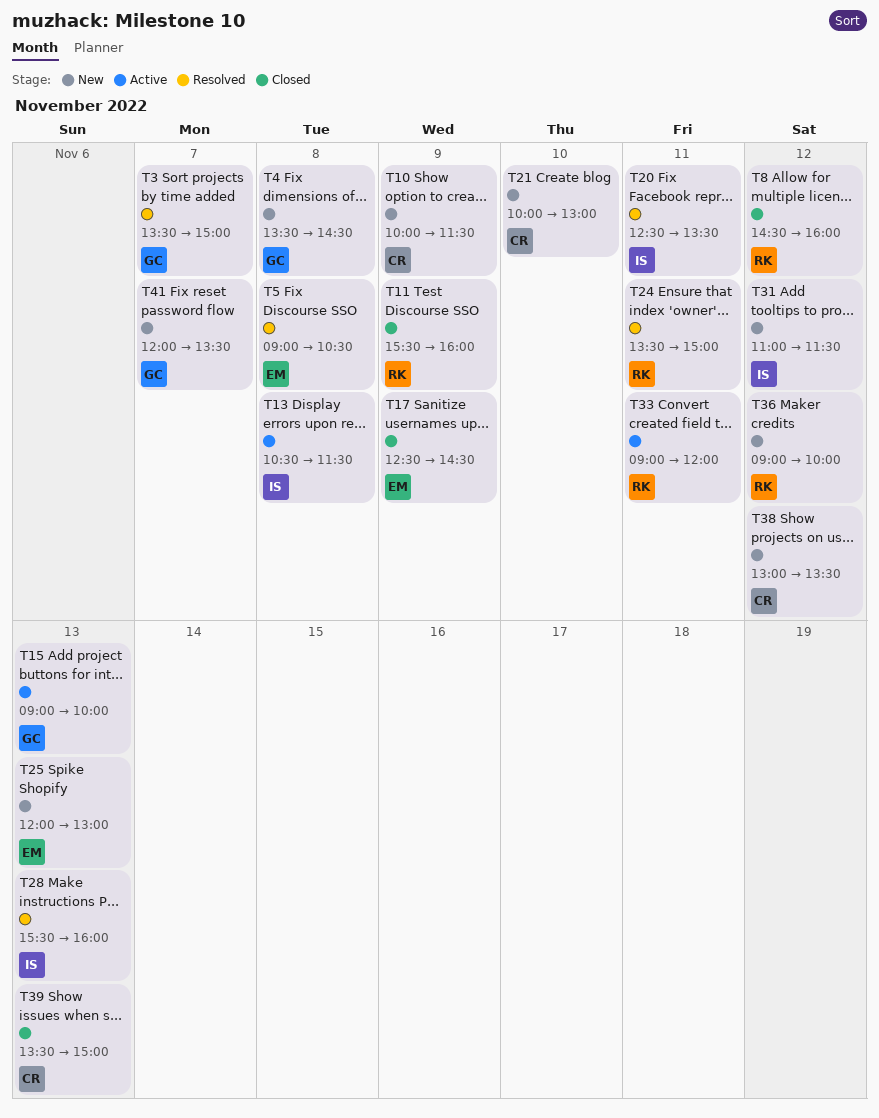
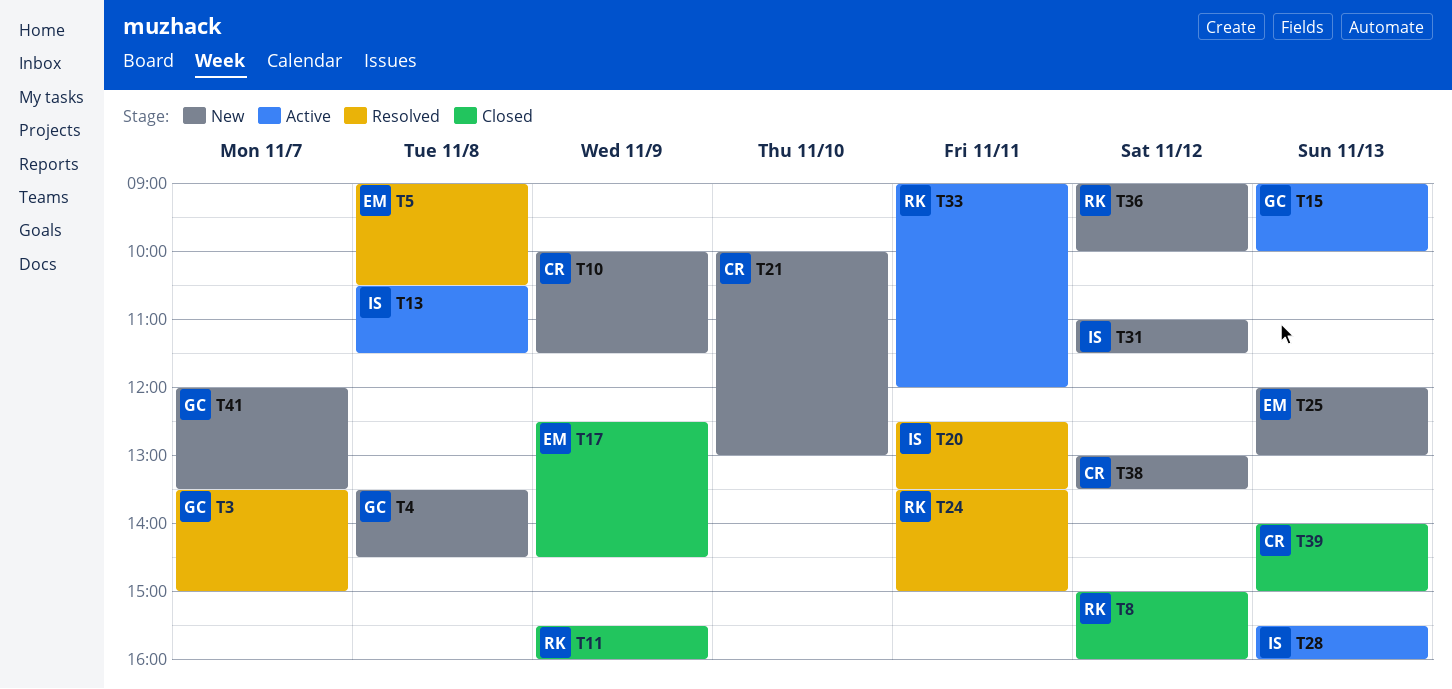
T8, begins: 14:30 -> 15:00
T28, status: Resolved -> Active
T39, begins: 13:30 -> 14:00

